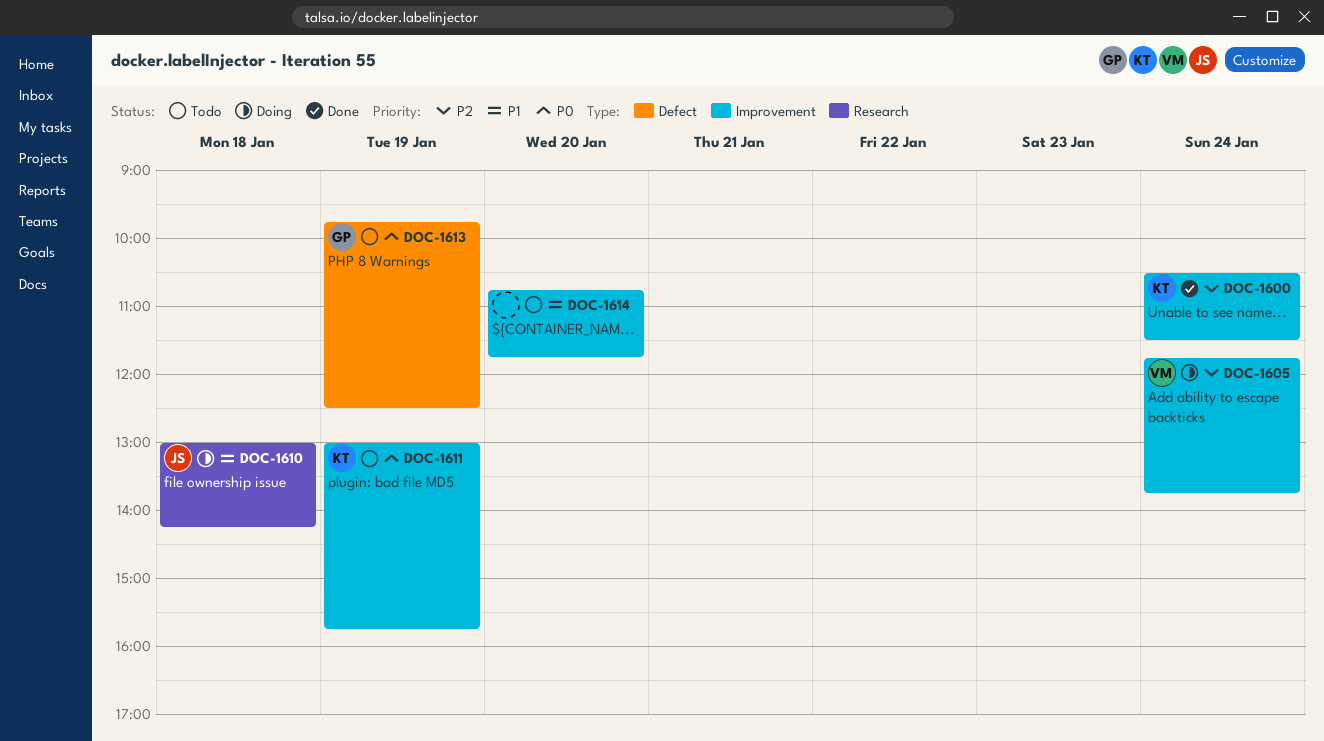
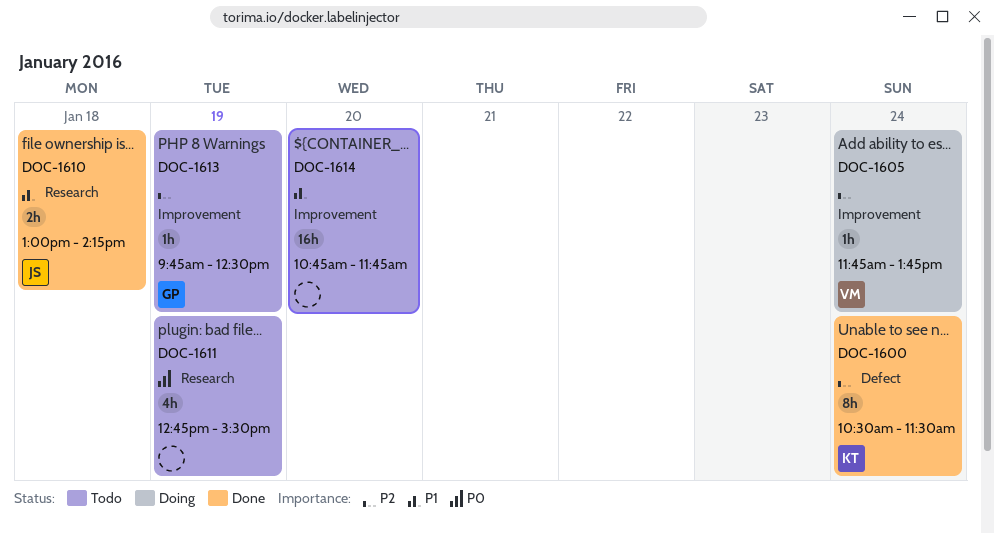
DOC-1600, label: Improvement -> Defect
DOC-1610, status: Doing -> Done
DOC-1611, owner: KT -> none
DOC-1611, label: Improvement -> Research
DOC-1611, begins: 13:00 -> 12:45
DOC-1611, ends: 15:45 -> 15:30
DOC-1613, priority: P0 -> P2
DOC-1613, label: Defect -> Improvement

